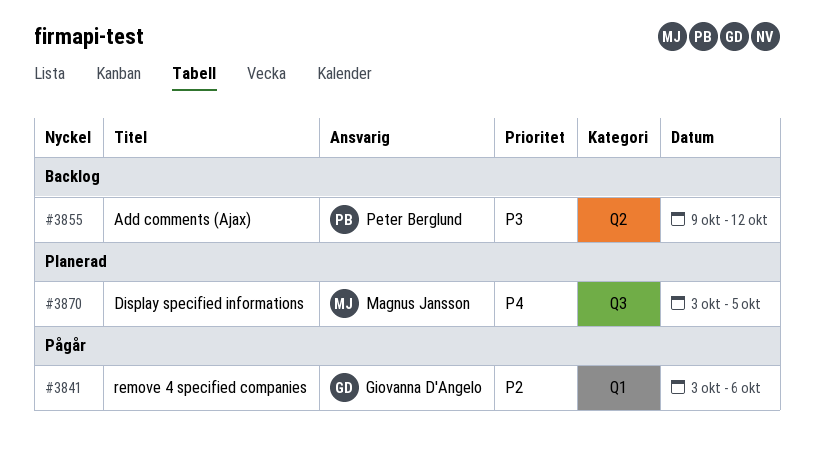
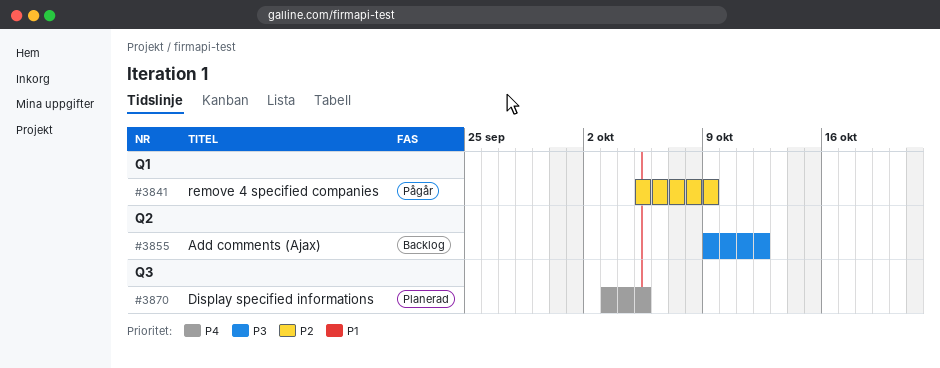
#3841, start: Oct 3 -> Oct 5
#3841, due: Oct 6 -> Oct 9

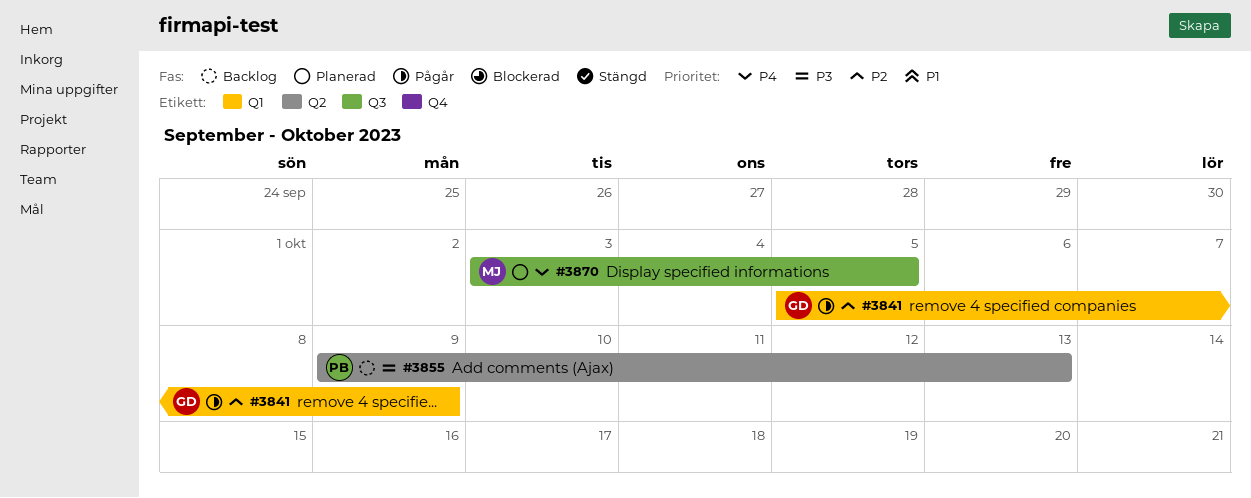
#3855, due: Oct 12 -> Oct 13

